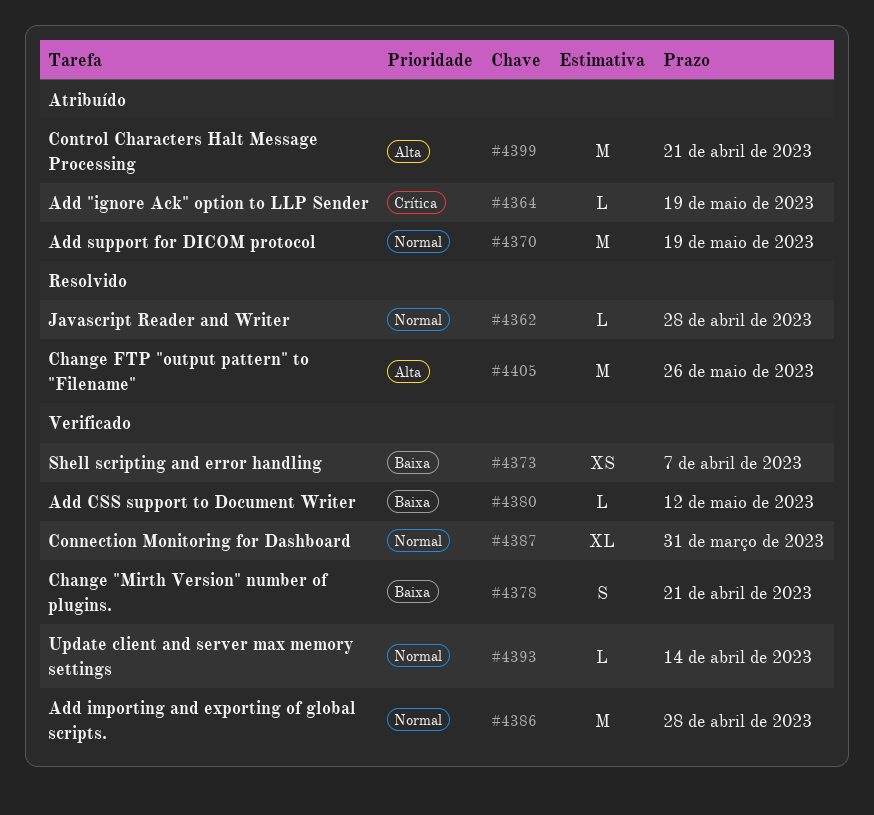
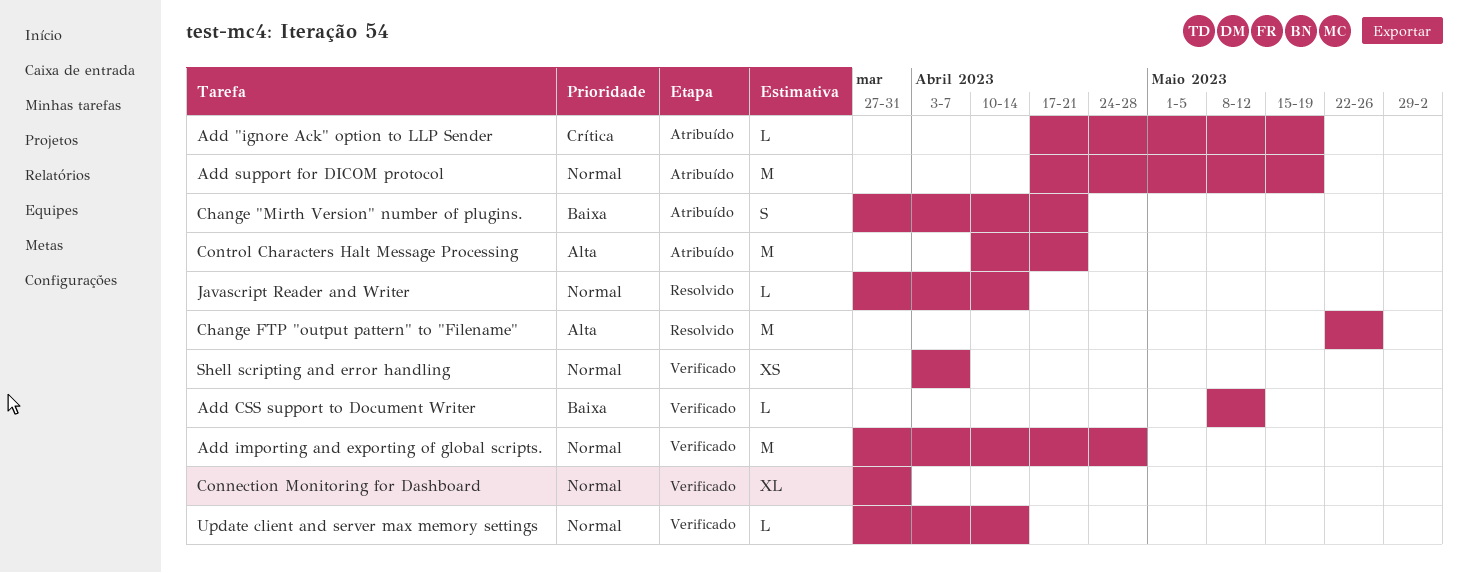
Change "Mirth Version" number of plugins., status: Verificado -> Atribuído
Javascript Reader and Writer, due: Apr 28 -> Apr 14
Shell scripting and error handling, priority: Baixa -> Normal

